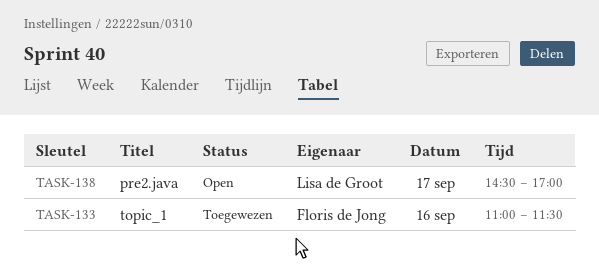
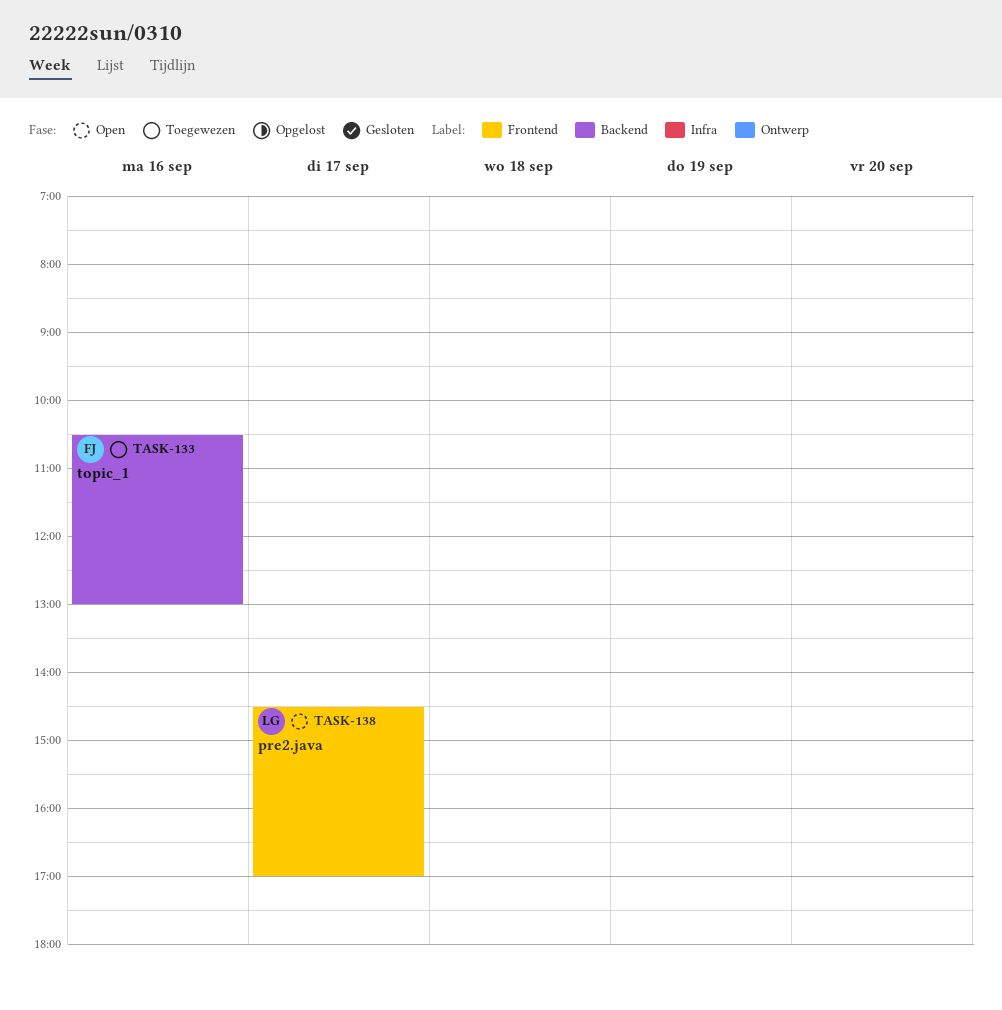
TASK-133, begins: 11:00 -> 10:30
TASK-133, ends: 11:30 -> 13:00

